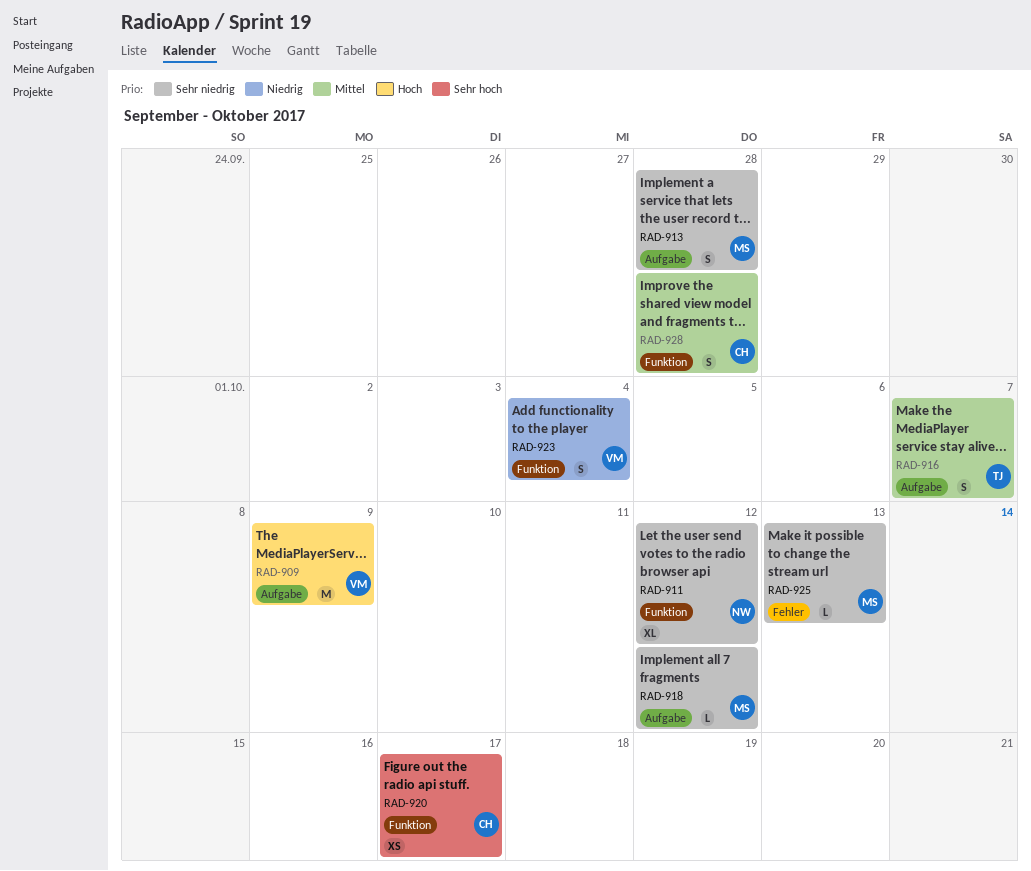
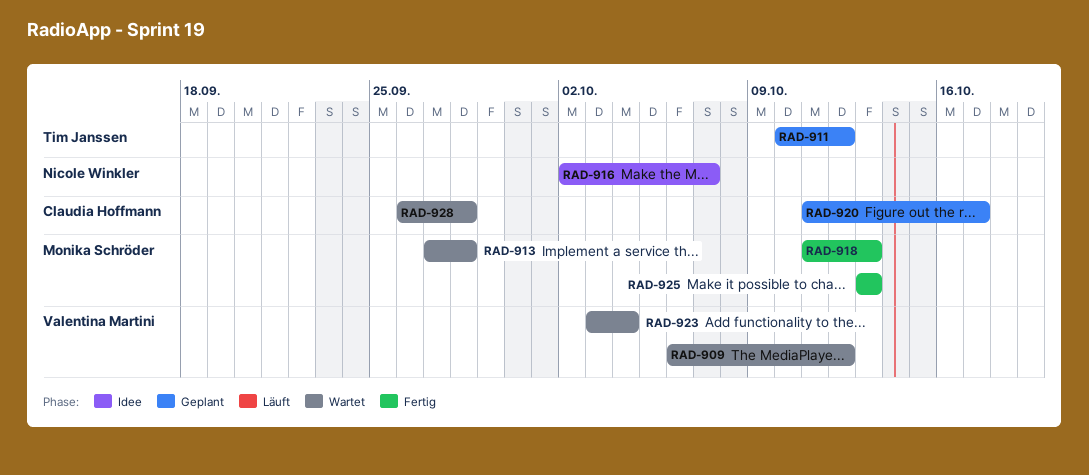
RAD-909, due: Oct 9 -> Oct 12
RAD-911, owner: Nicole Winkler -> Tim Janssen
RAD-916, owner: Tim Janssen -> Nicole Winkler
RAD-918, due: Oct 12 -> Oct 13

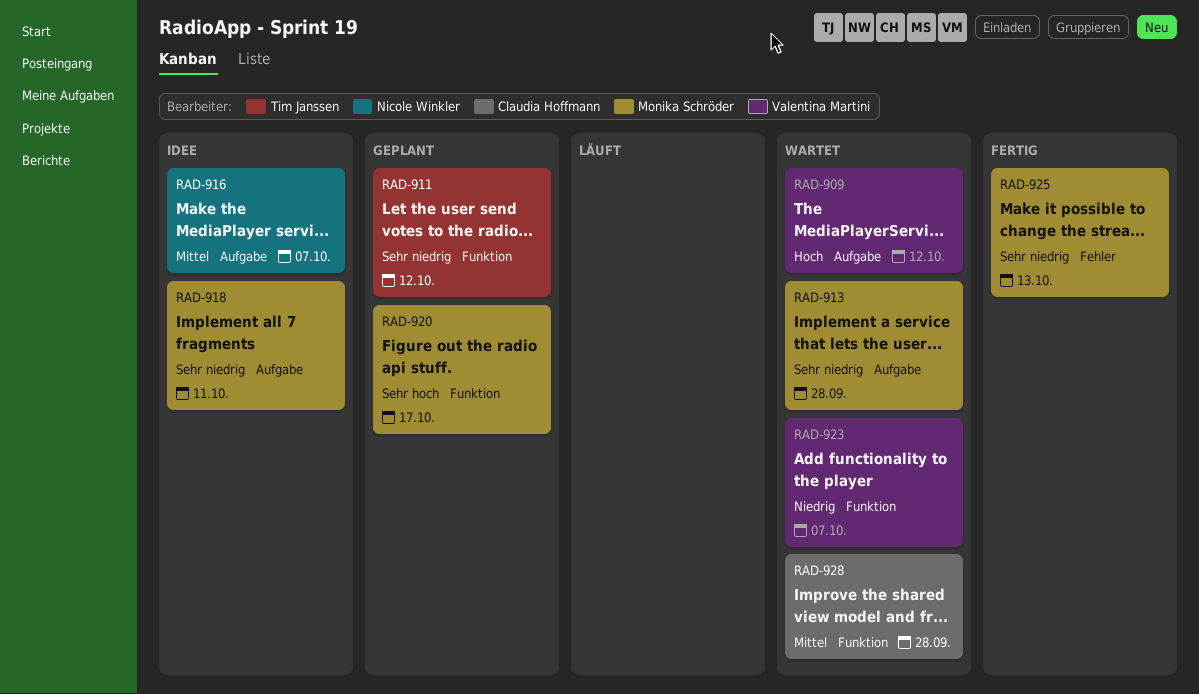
RAD-918, status: Fertig -> Idee
RAD-918, due: Oct 13 -> Oct 11
RAD-920, owner: Claudia Hoffmann -> Monika Schröder
RAD-923, due: Oct 4 -> Oct 7

